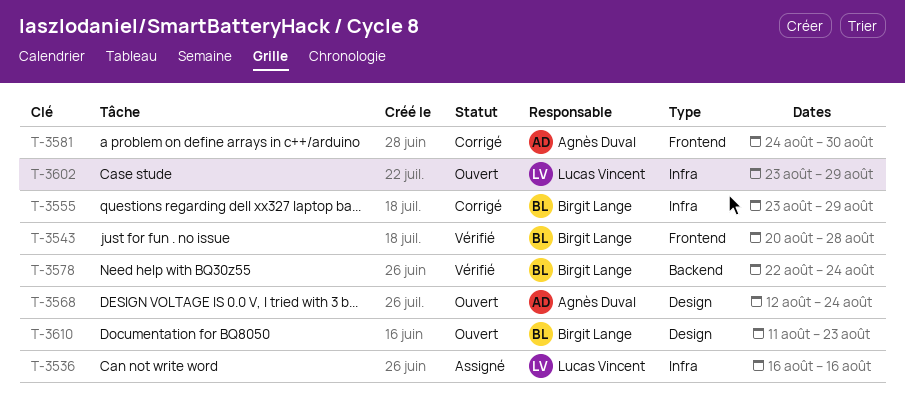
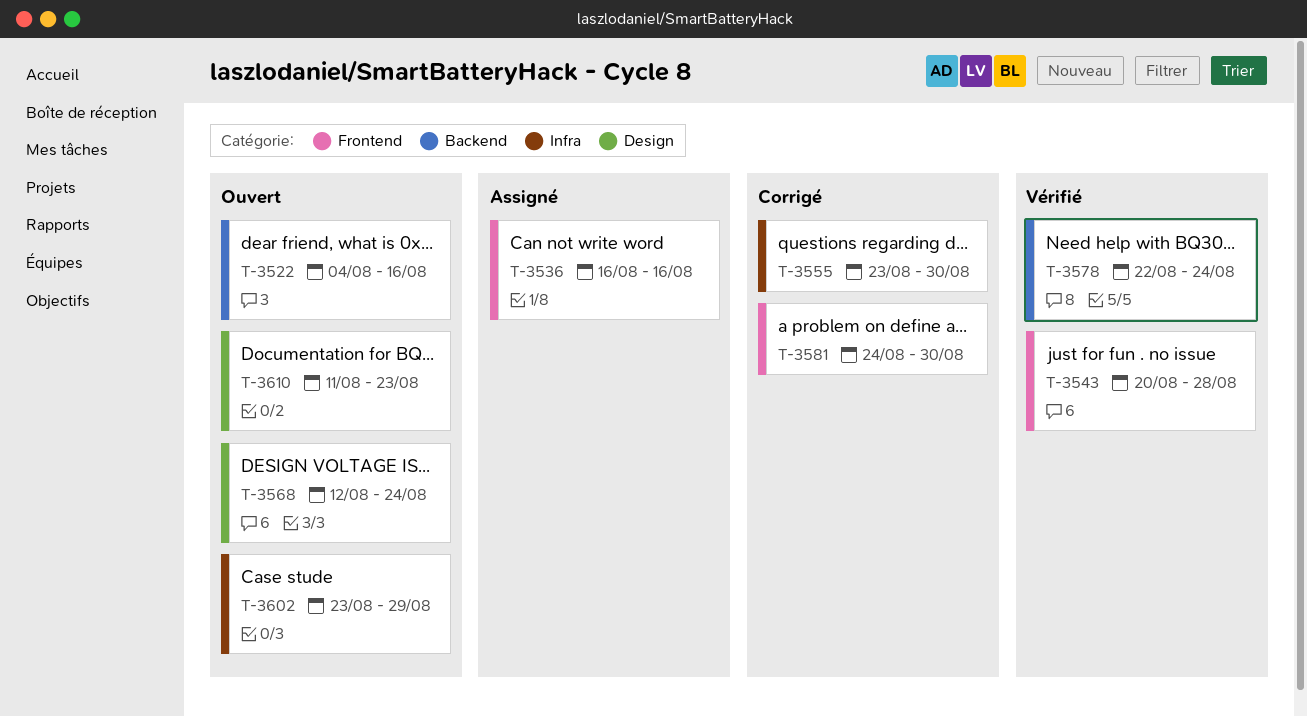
T-3522: none -> present
T-3536, label: Infra -> Frontend
T-3555, due: Aug 29 -> Aug 30

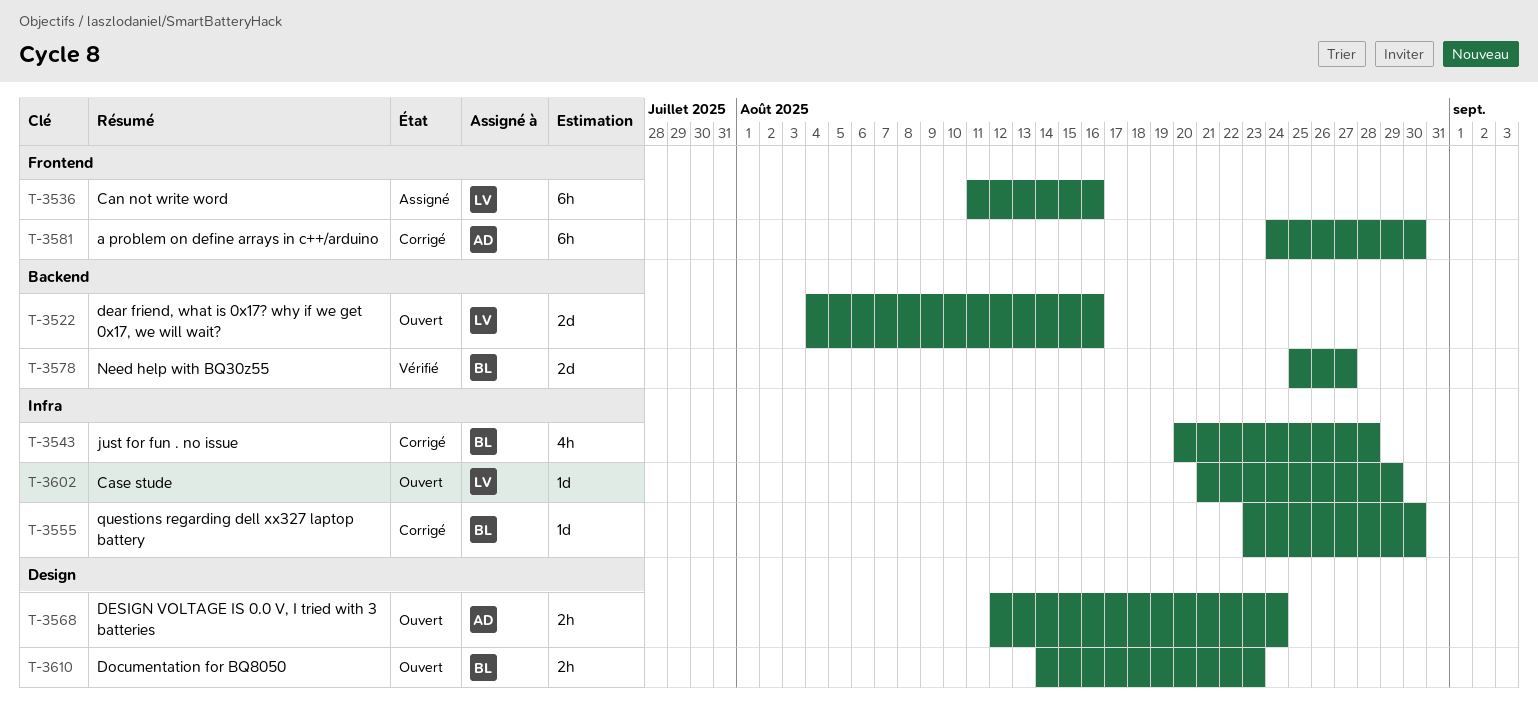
T-3536, start: Aug 16 -> Aug 11
T-3543, status: Vérifié -> Corrigé
T-3543, label: Frontend -> Infra
T-3578, start: Aug 22 -> Aug 25
T-3578, due: Aug 24 -> Aug 27
T-3602, start: Aug 23 -> Aug 21
T-3610, start: Aug 11 -> Aug 14

